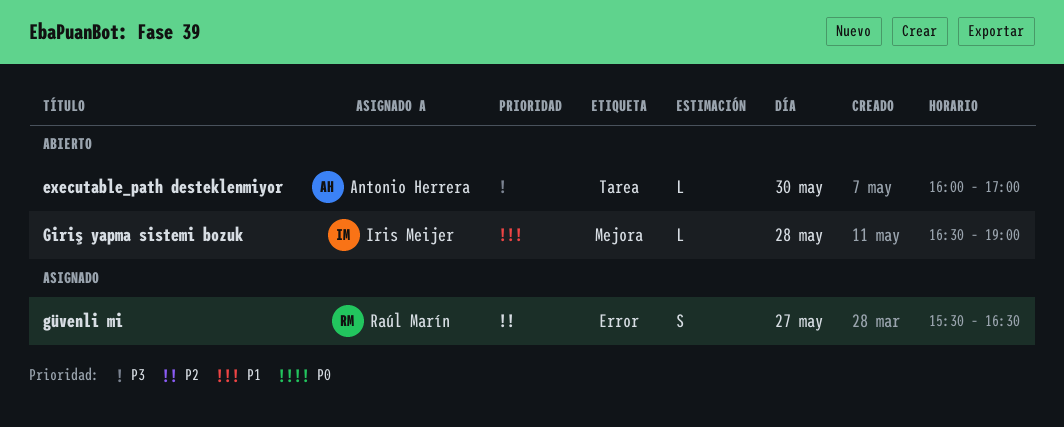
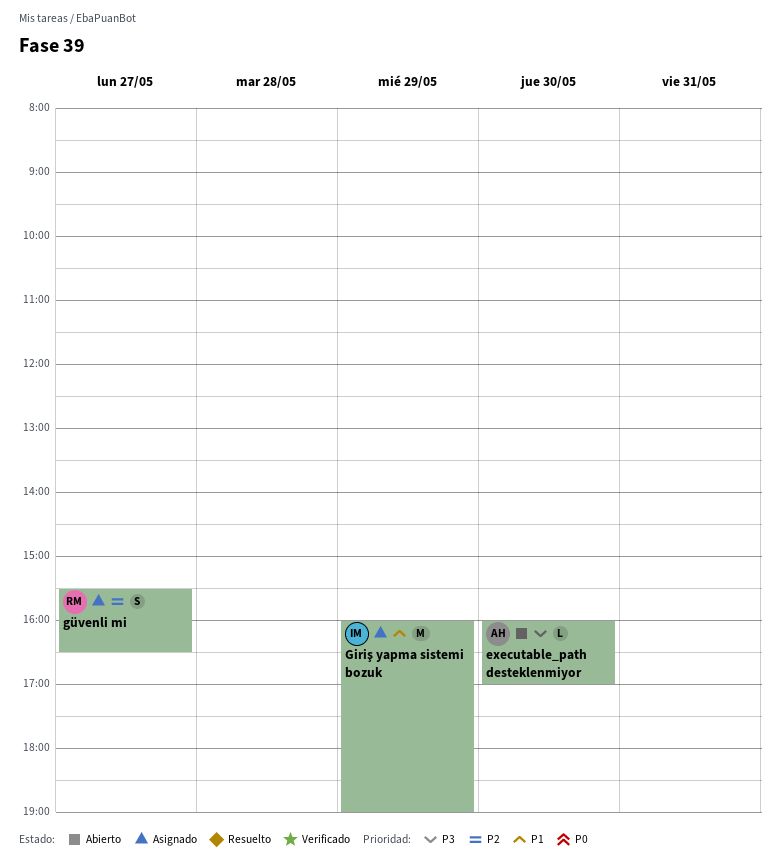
Giriş yapma sistemi bozuk, status: Abierto -> Asignado
Giriş yapma sistemi bozuk, estimate: L -> M
Giriş yapma sistemi bozuk, day: May 28 -> May 29
Giriş yapma sistemi bozuk, begins: 16:30 -> 16:00

